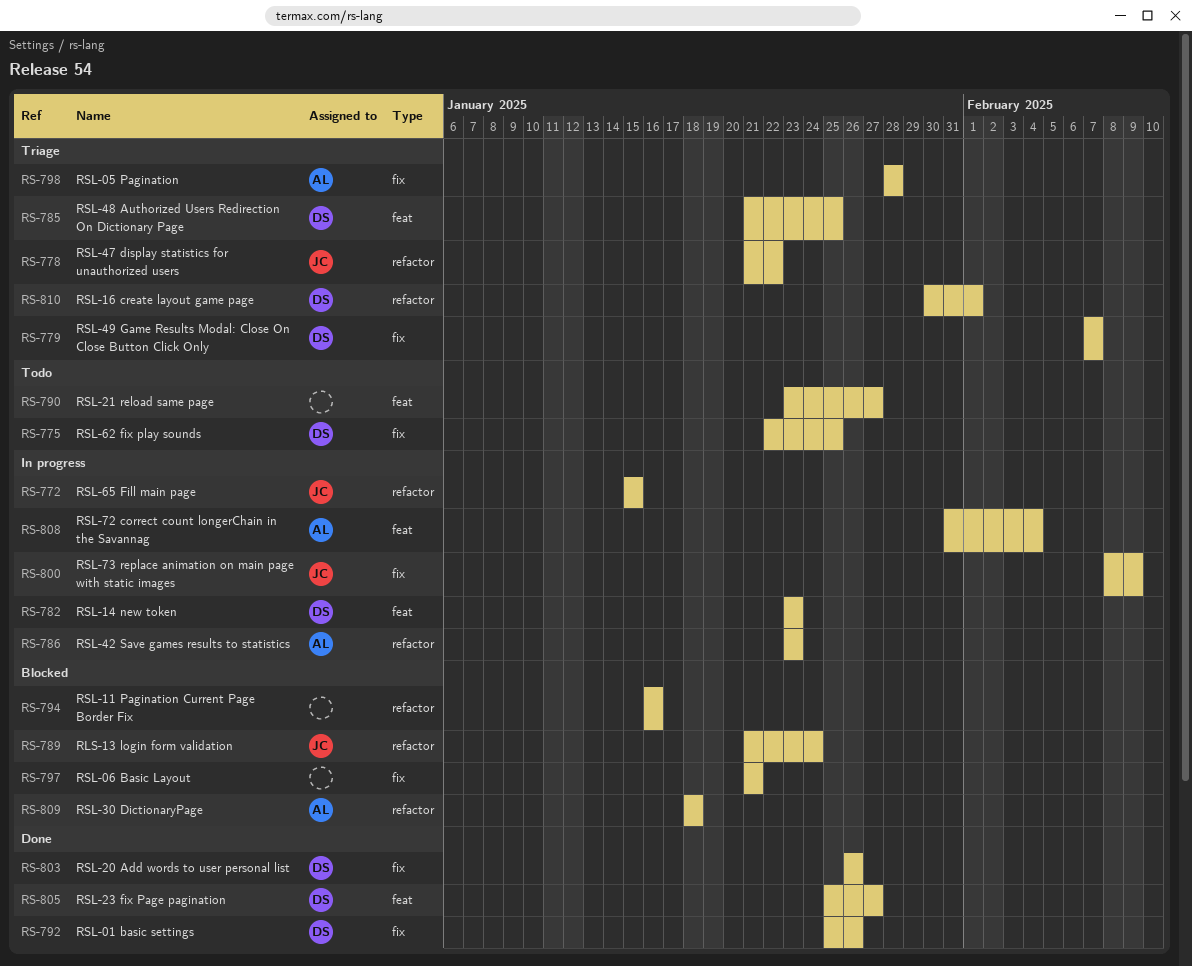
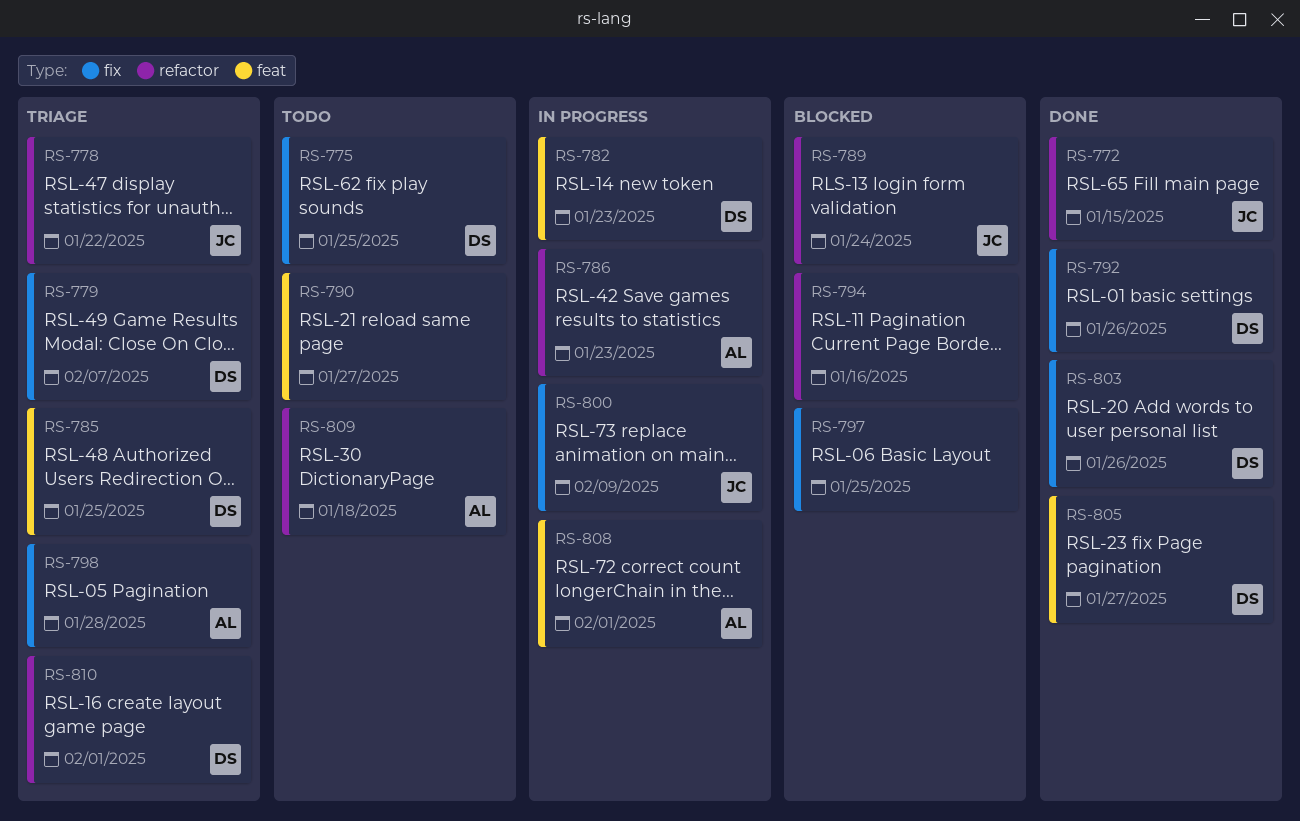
RS-772, status: In progress -> Done
RS-797, due: Jan 21 -> Jan 25
RS-808, due: Feb 4 -> Feb 1
RS-809, status: Blocked -> Todo

